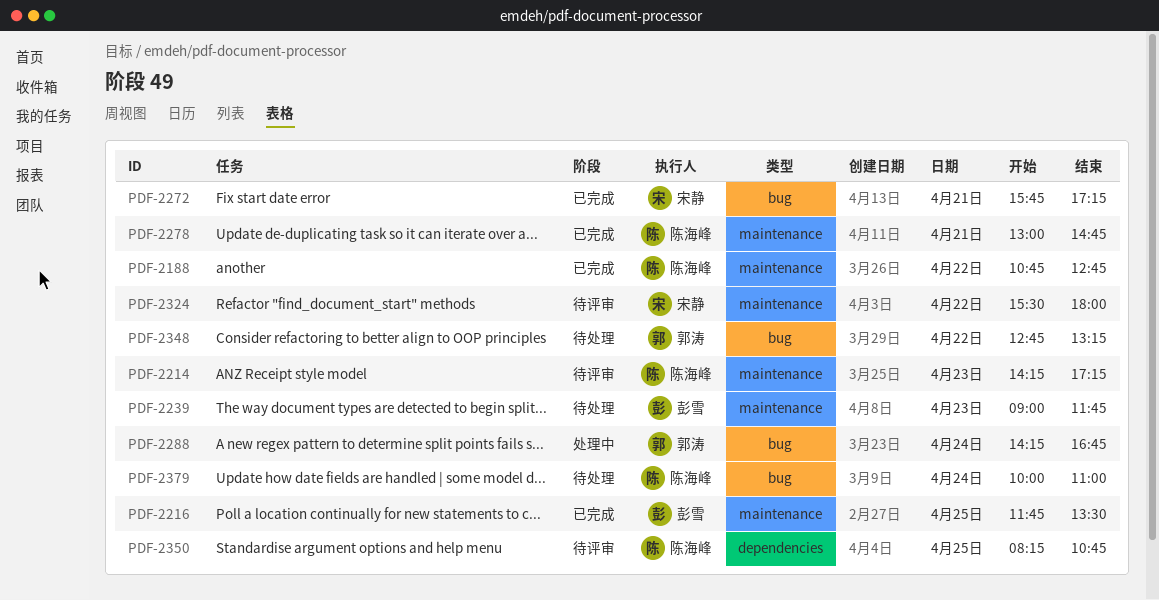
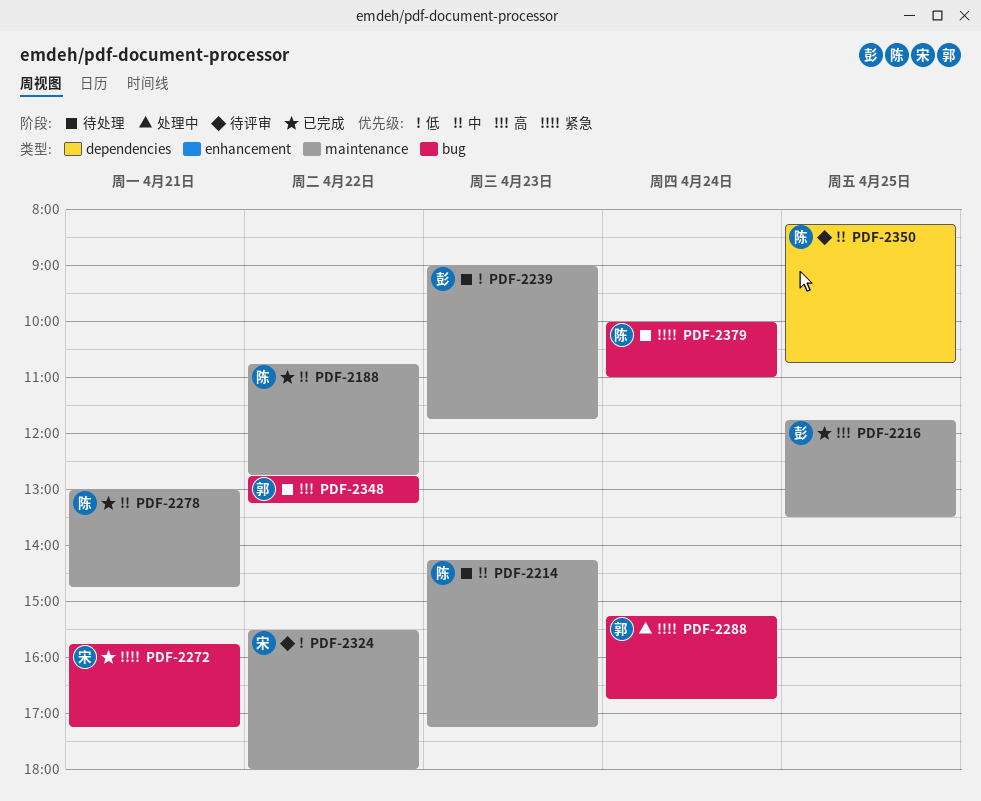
PDF-2214, status: 待评审 -> 待处理
PDF-2288, begins: 14:15 -> 15:15

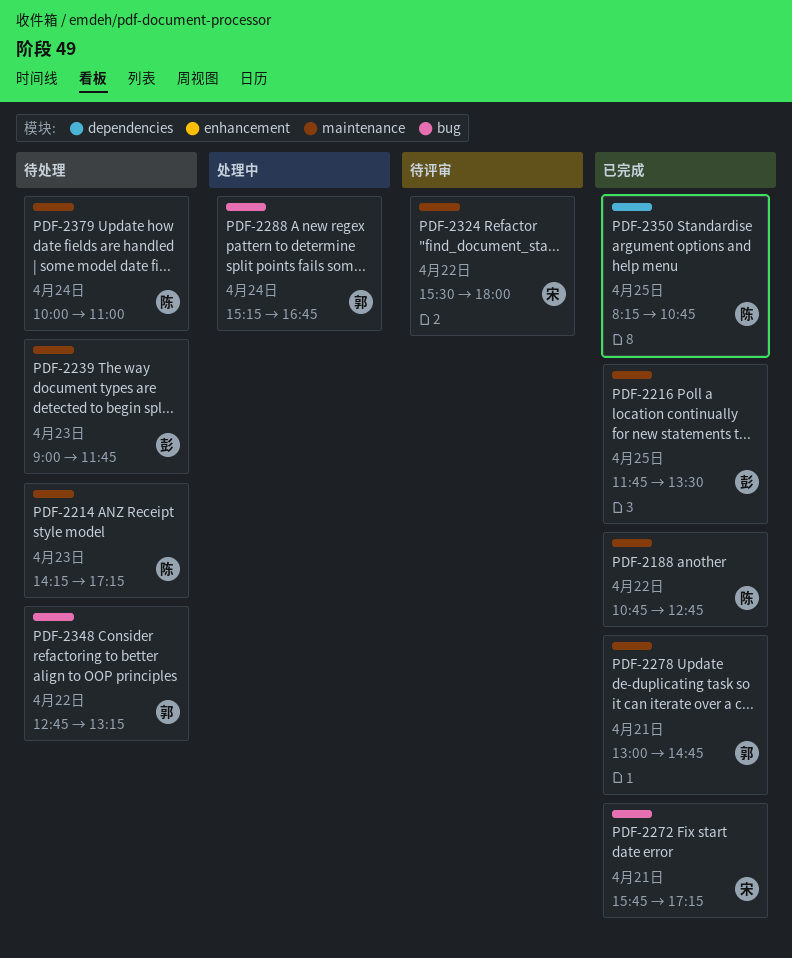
PDF-2278, owner: 陈 -> 郭
PDF-2350, status: 待评审 -> 已完成
PDF-2379, label: bug -> maintenance

